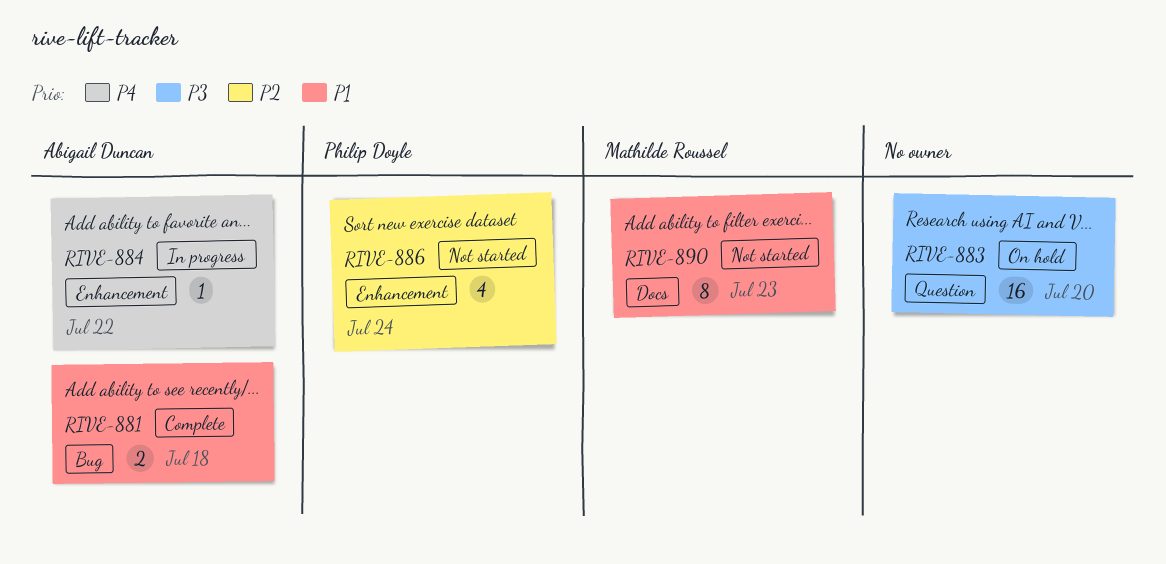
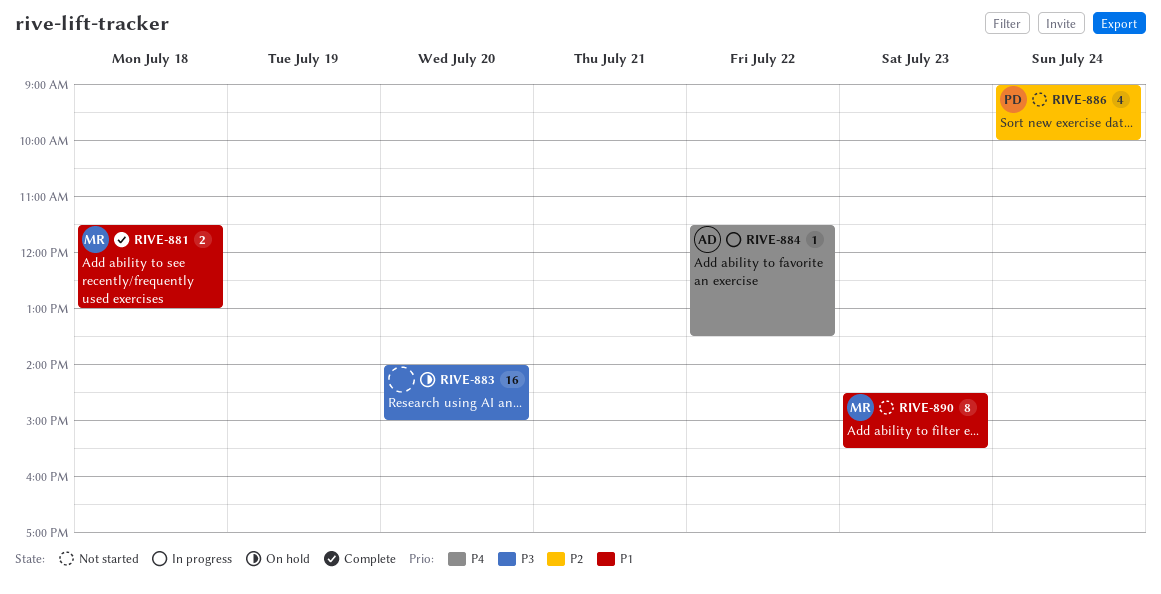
RIVE-881, owner: Abigail Duncan -> Mathilde Roussel

